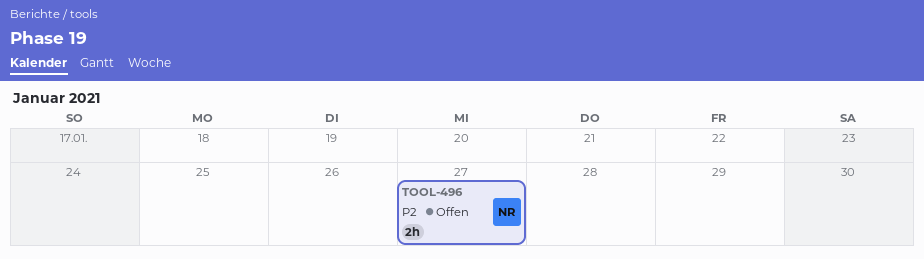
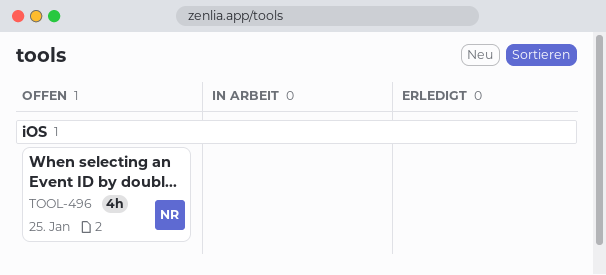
TOOL-496, estimate: 2h -> 4h
TOOL-496, due: Jan 27 -> Jan 25

